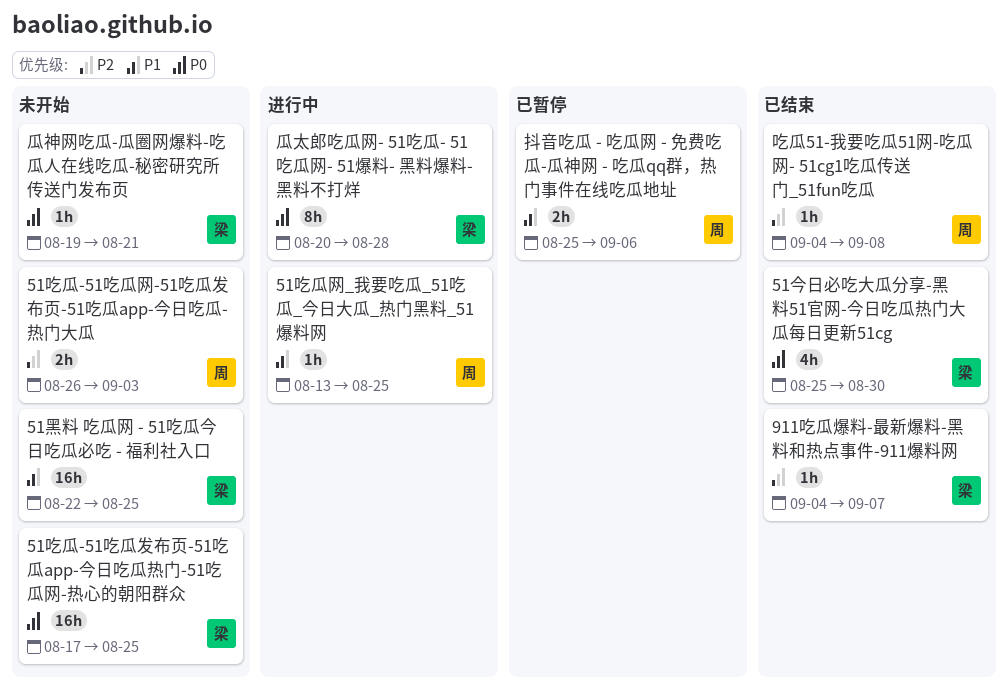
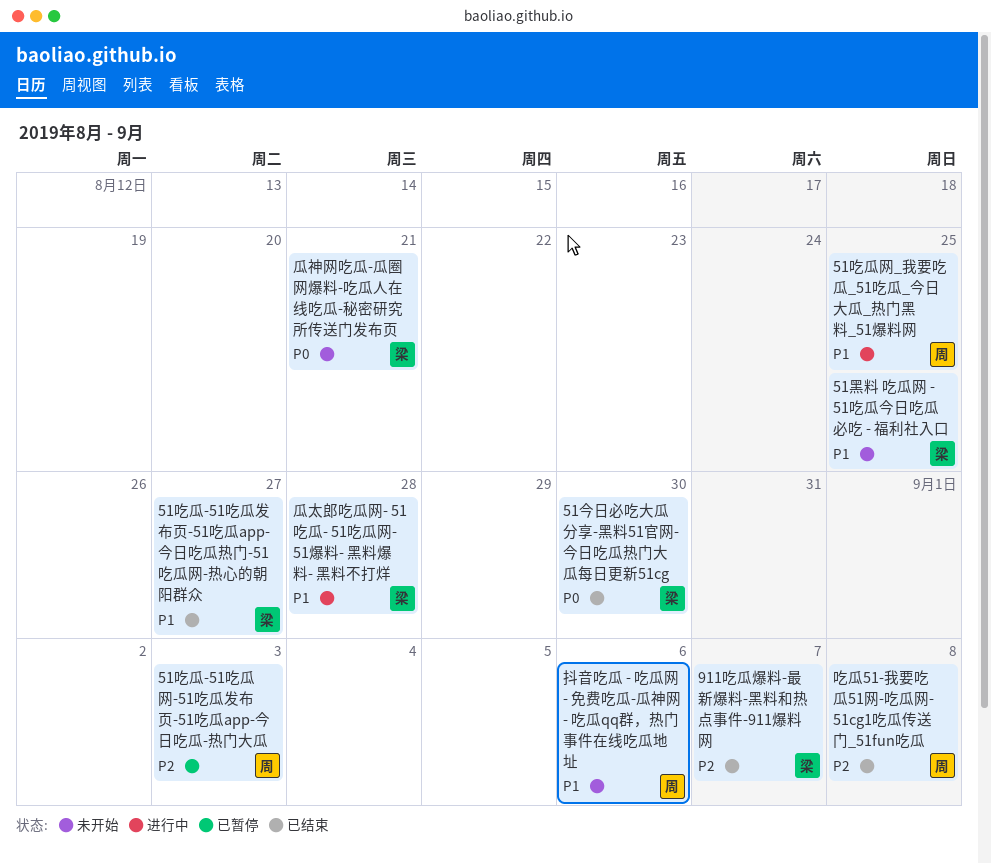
51吃瓜-51吃瓜发布页-51吃瓜app-今日吃瓜热门-51吃瓜网-热心的朝阳群众, status: 未开始 -> 已结束
51吃瓜-51吃瓜发布页-51吃瓜app-今日吃瓜热门-51吃瓜网-热心的朝阳群众, priority: P0 -> P1
51吃瓜-51吃瓜发布页-51吃瓜app-今日吃瓜热门-51吃瓜网-热心的朝阳群众, due: Aug 25 -> Aug 27
51吃瓜-51吃瓜网-51吃瓜发布页-51吃瓜app-今日吃瓜-热门大瓜, status: 未开始 -> 已暂停
抖音吃瓜 - 吃瓜网 - 免费吃瓜-瓜神网 - 吃瓜qq群，热门事件在线吃瓜地址, status: 已暂停 -> 未开始
瓜太郎吃瓜网- 51吃瓜- 51吃瓜网- 51爆料- 黑料爆料- 黑料不打烊, priority: P0 -> P1

